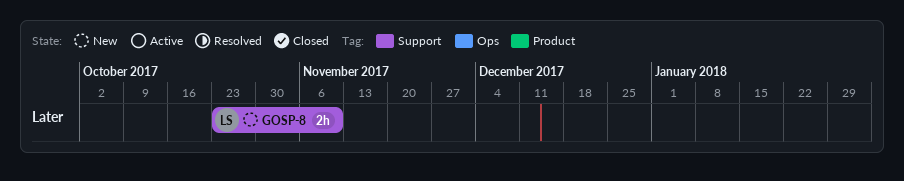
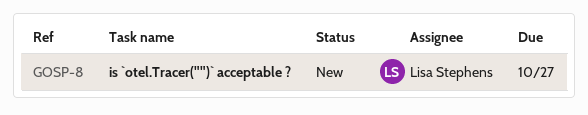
GOSP-8, due: Nov 10 -> Oct 27

